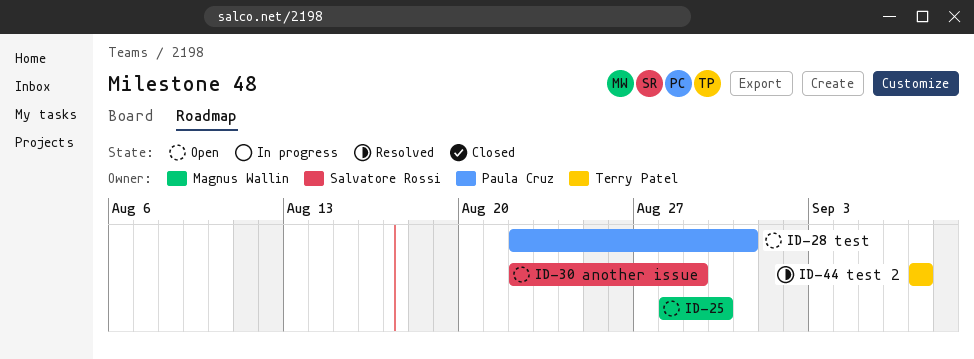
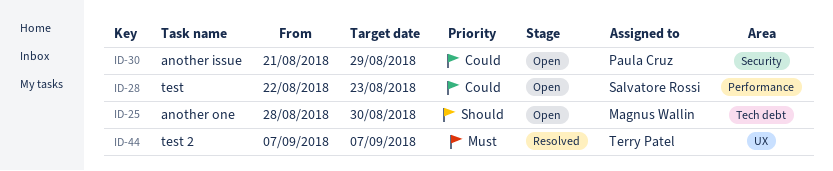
ID-28, owner: Paula Cruz -> Salvatore Rossi
ID-28, due: Aug 31 -> Aug 23
ID-30, owner: Salvatore Rossi -> Paula Cruz
ID-30, start: Aug 22 -> Aug 21

